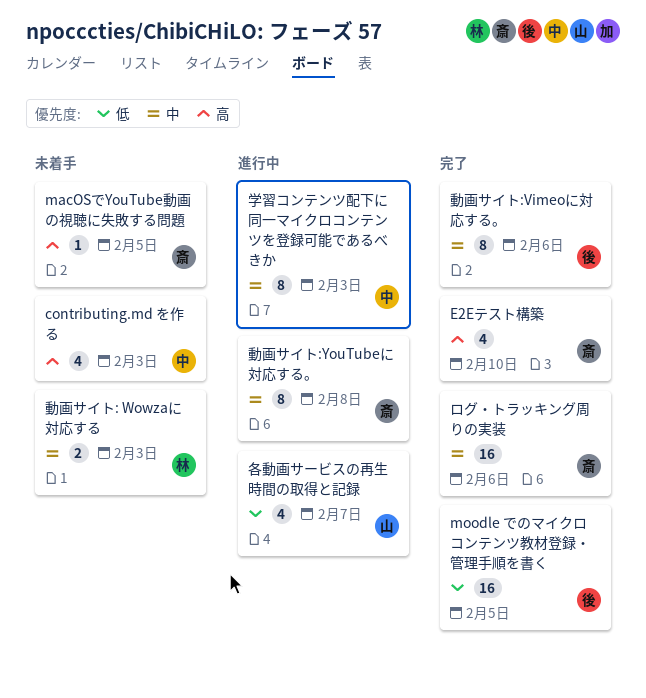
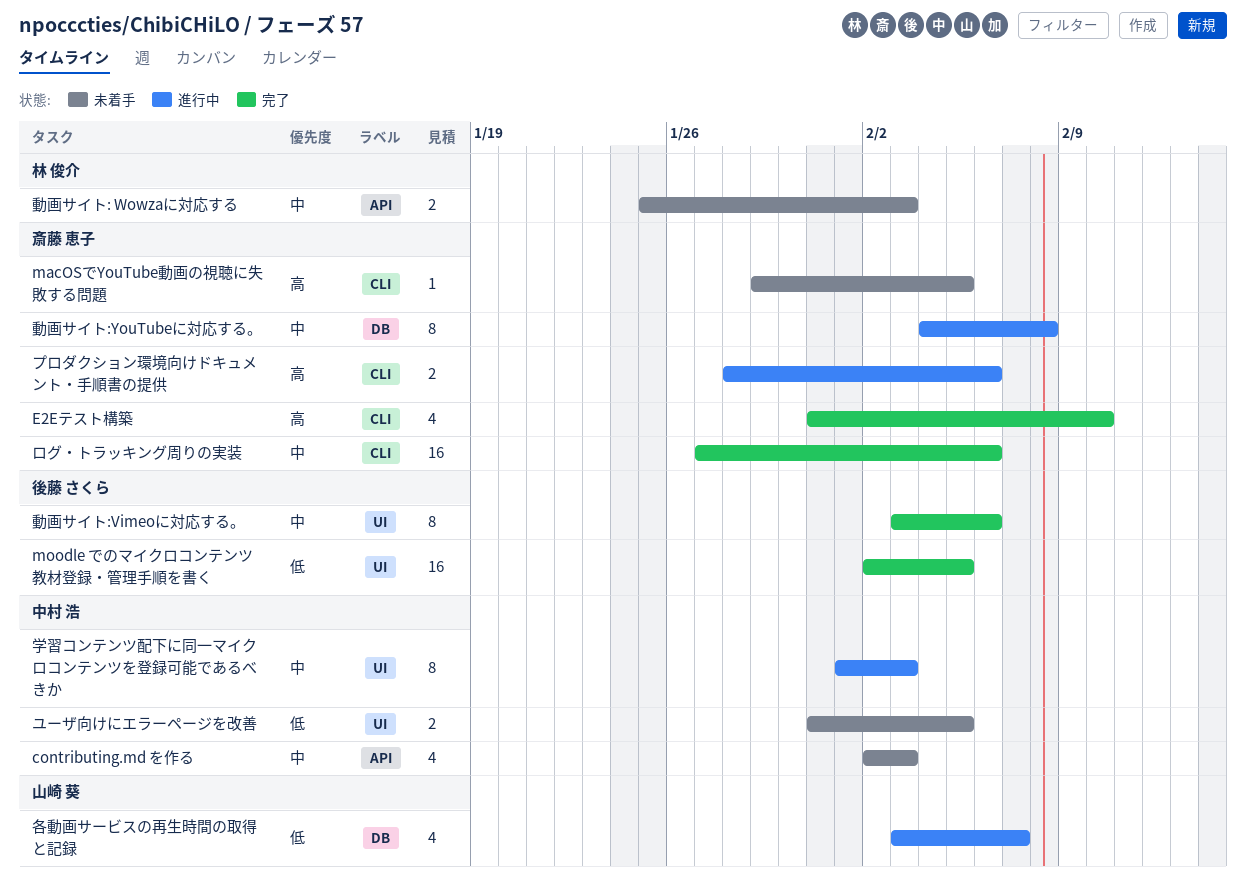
contributing.md を作る, priority: 高 -> 中
プロダクション環境向けドキュメント・手順書の提供: none -> present
ユーザ向けにエラーページを改善: none -> present

